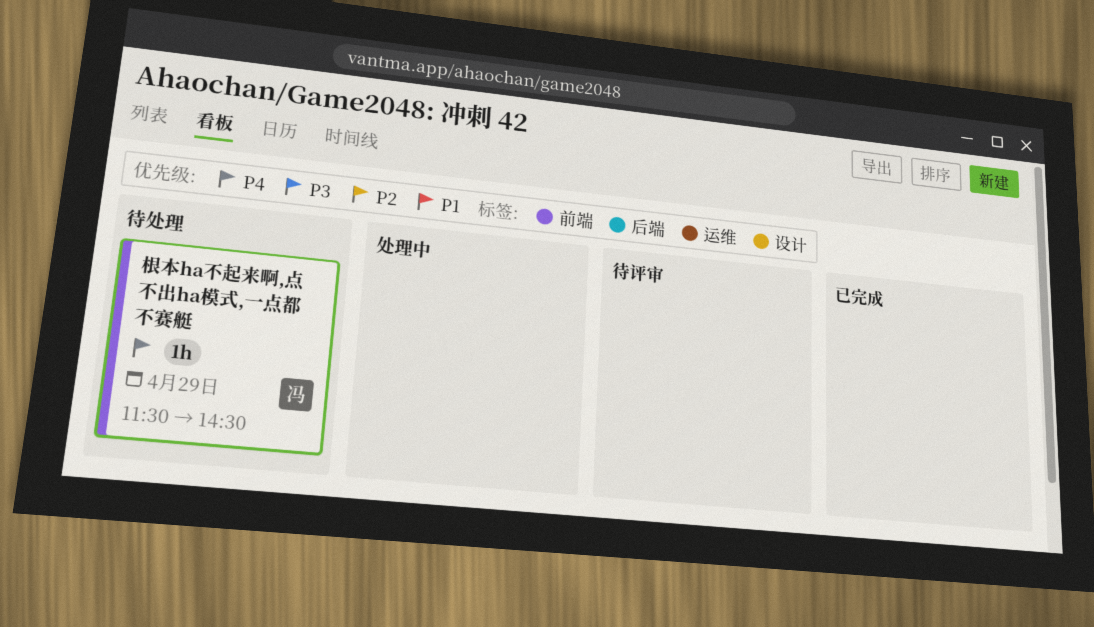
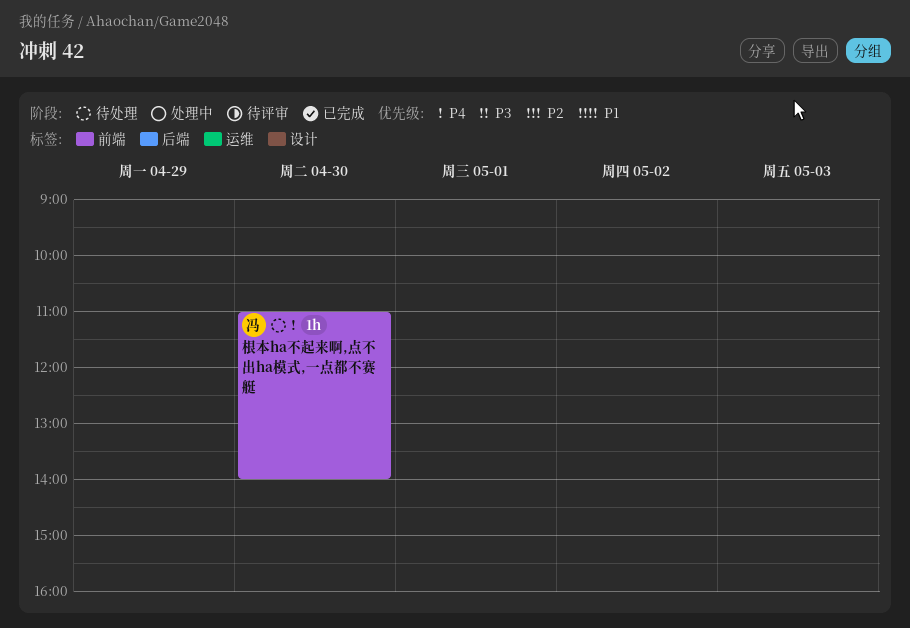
根本ha不起来啊,点不出ha模式,一点都不赛艇, day: Apr 29 -> Apr 30
根本ha不起来啊,点不出ha模式,一点都不赛艇, begins: 11:30 -> 11:00
根本ha不起来啊,点不出ha模式,一点都不赛艇, ends: 14:30 -> 14:00

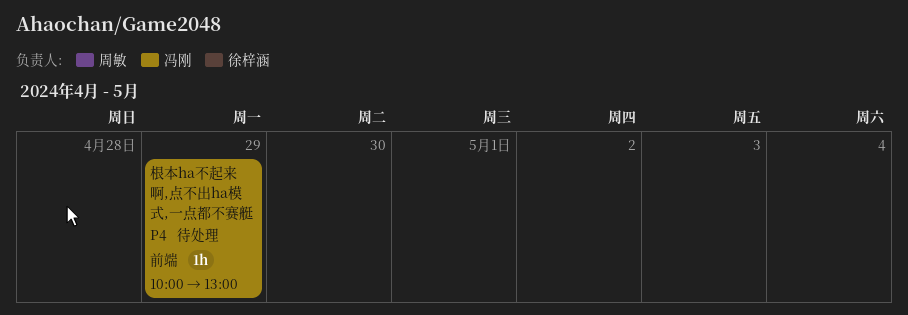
根本ha不起来啊,点不出ha模式,一点都不赛艇, day: Apr 30 -> Apr 29
根本ha不起来啊,点不出ha模式,一点都不赛艇, begins: 11:00 -> 10:00
根本ha不起来啊,点不出ha模式,一点都不赛艇, ends: 14:00 -> 13:00

